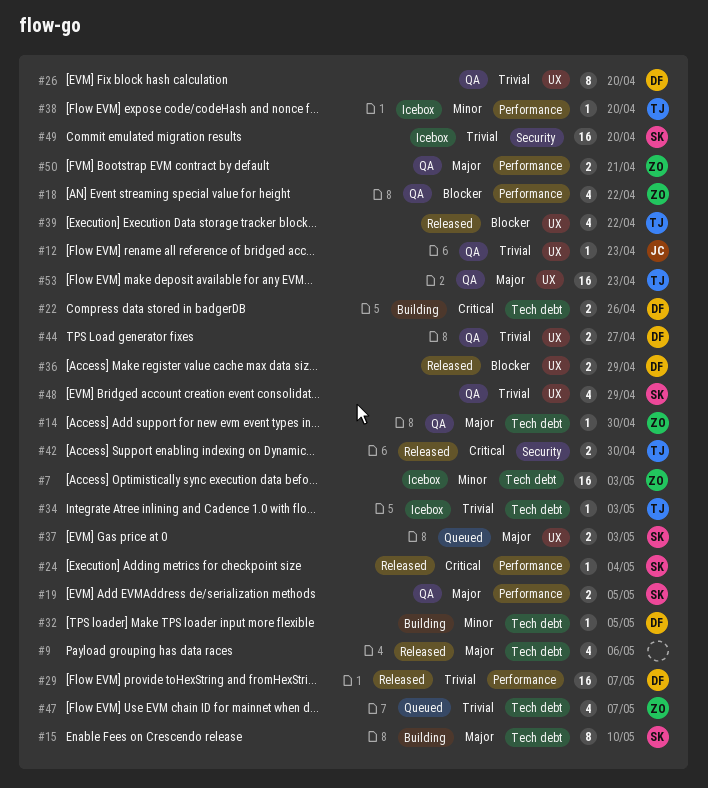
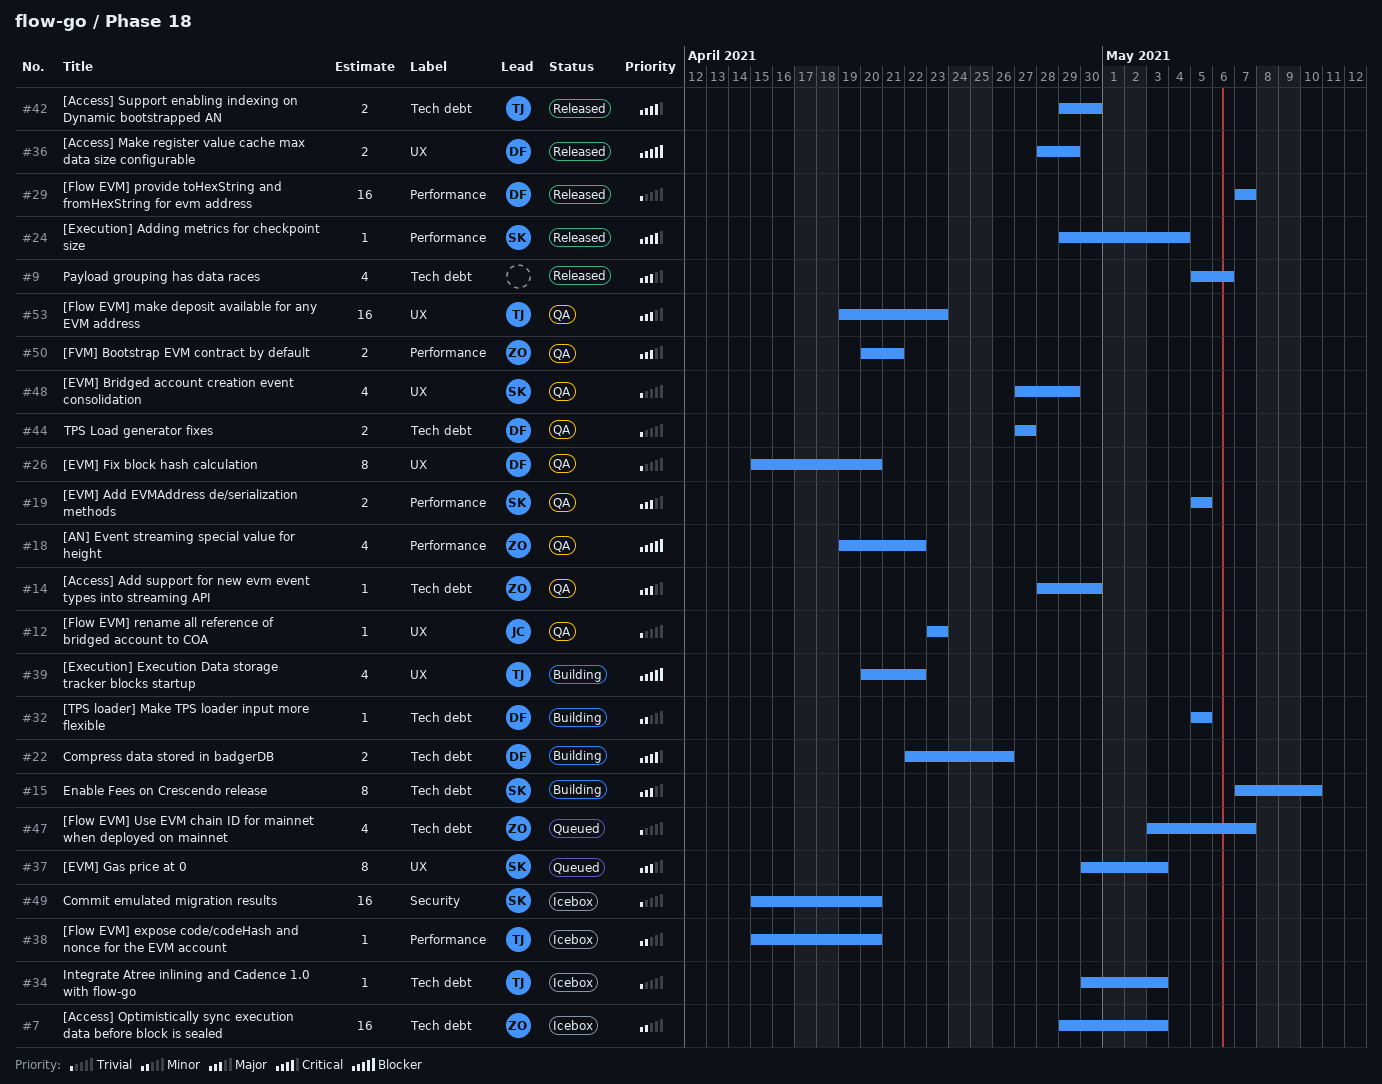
#37, estimate: 2 -> 8
#39, status: Released -> Building
#42, label: Security -> Tech debt
#44, label: UX -> Tech debt

